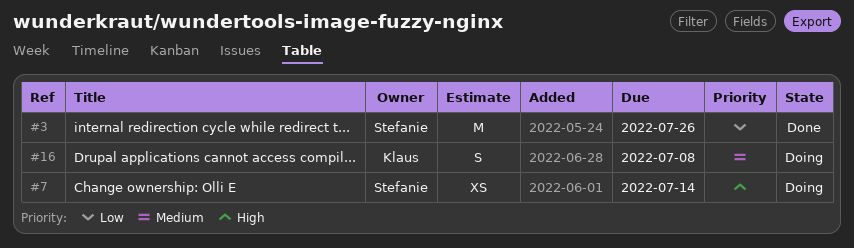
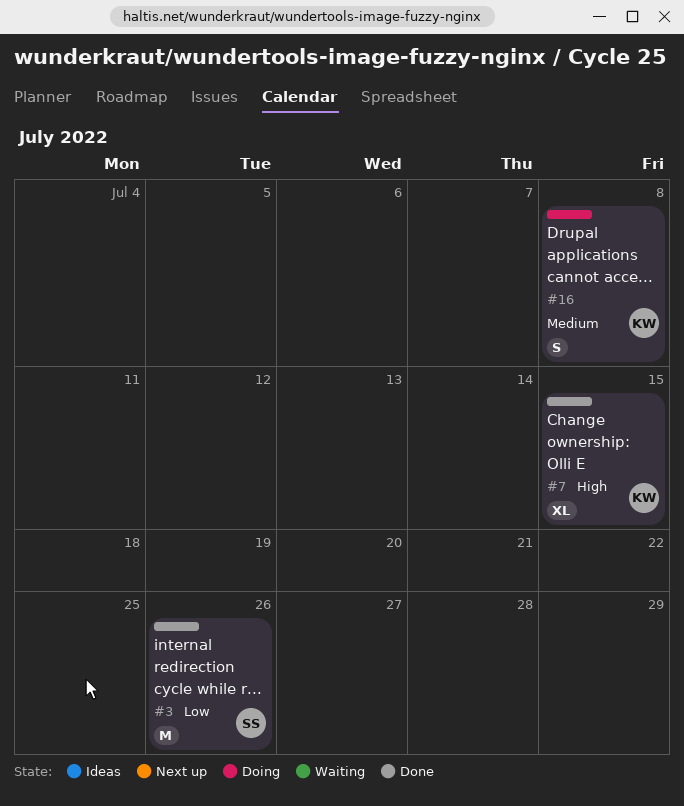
#7, status: Doing -> Done
#7, owner: Stefanie -> Klaus
#7, estimate: XS -> XL
#7, due: Jul 14 -> Jul 15

